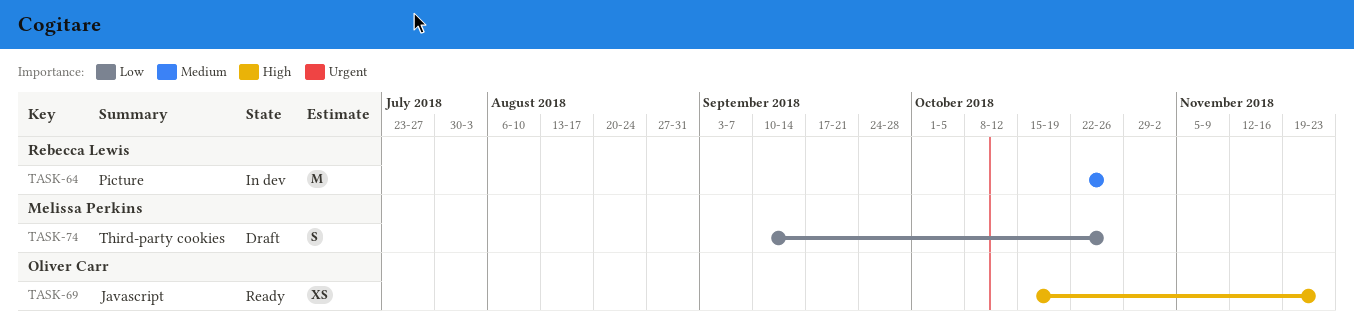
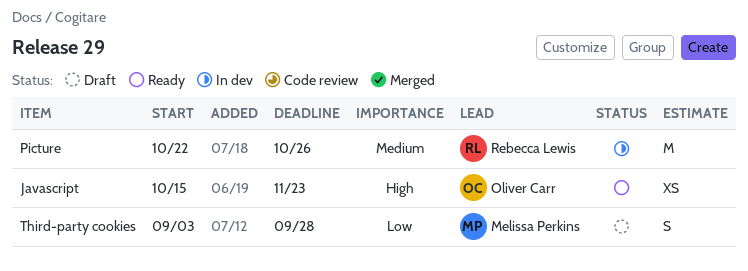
Third-party cookies, start: Sep 10 -> Sep 3
Third-party cookies, due: Oct 26 -> Sep 28

